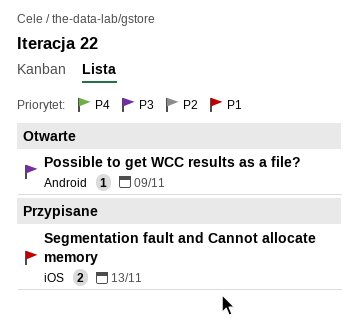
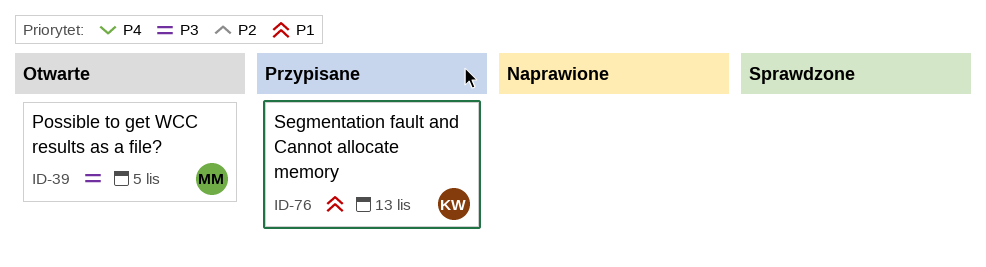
Possible to get WCC results as a file?, due: Nov 9 -> Nov 5

